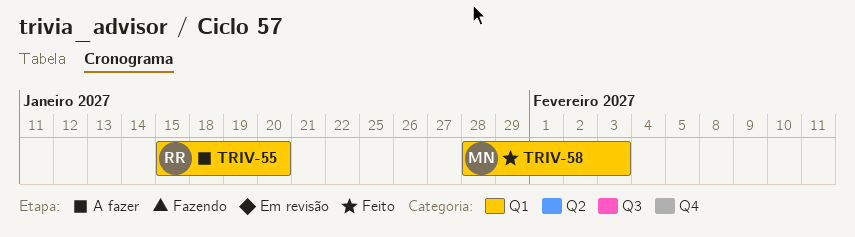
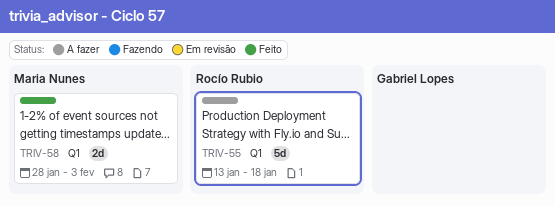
TRIV-55, start: Jan 15 -> Jan 13
TRIV-55, due: Jan 20 -> Jan 18

